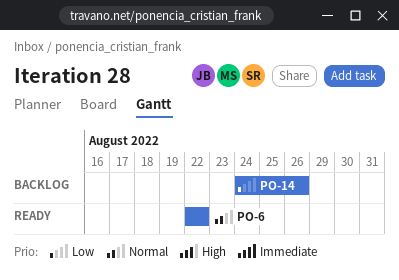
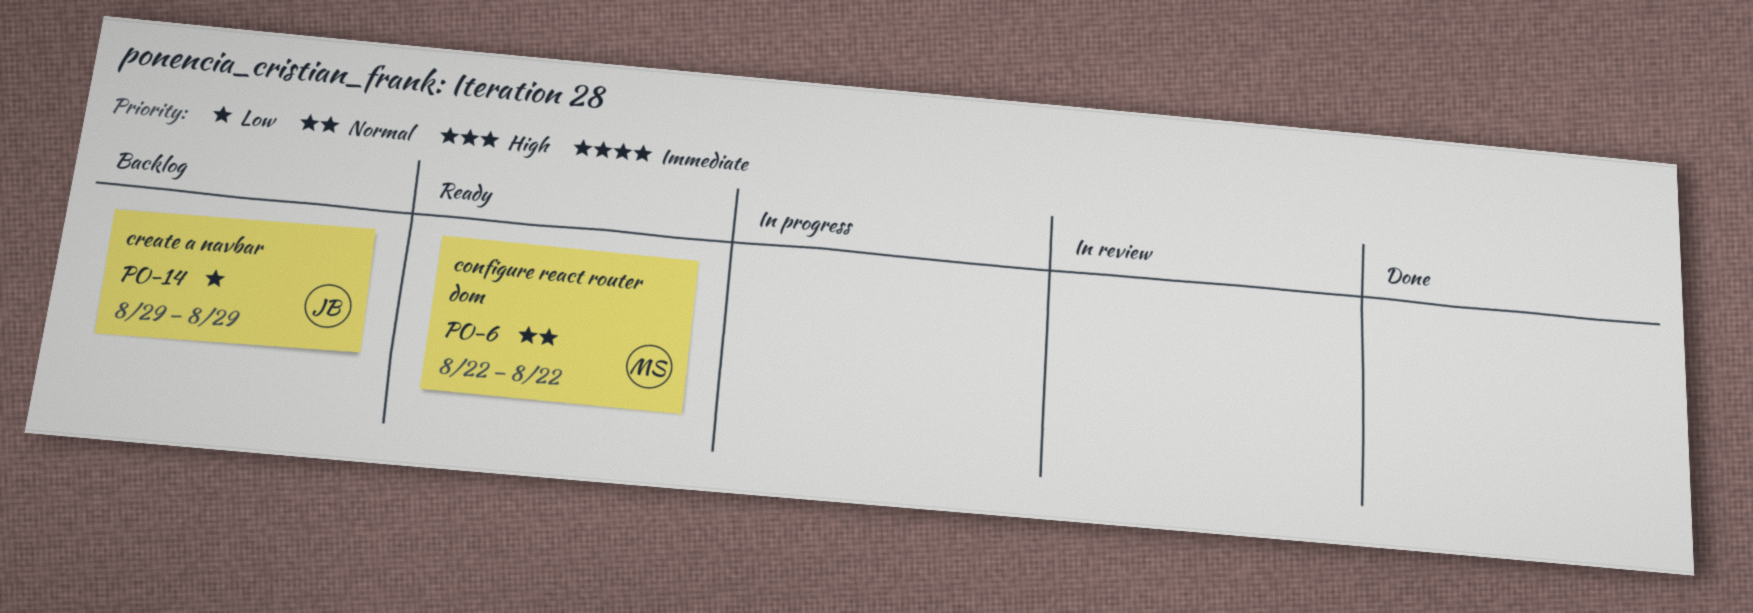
PO-14, start: Aug 24 -> Aug 29
PO-14, due: Aug 26 -> Aug 29

